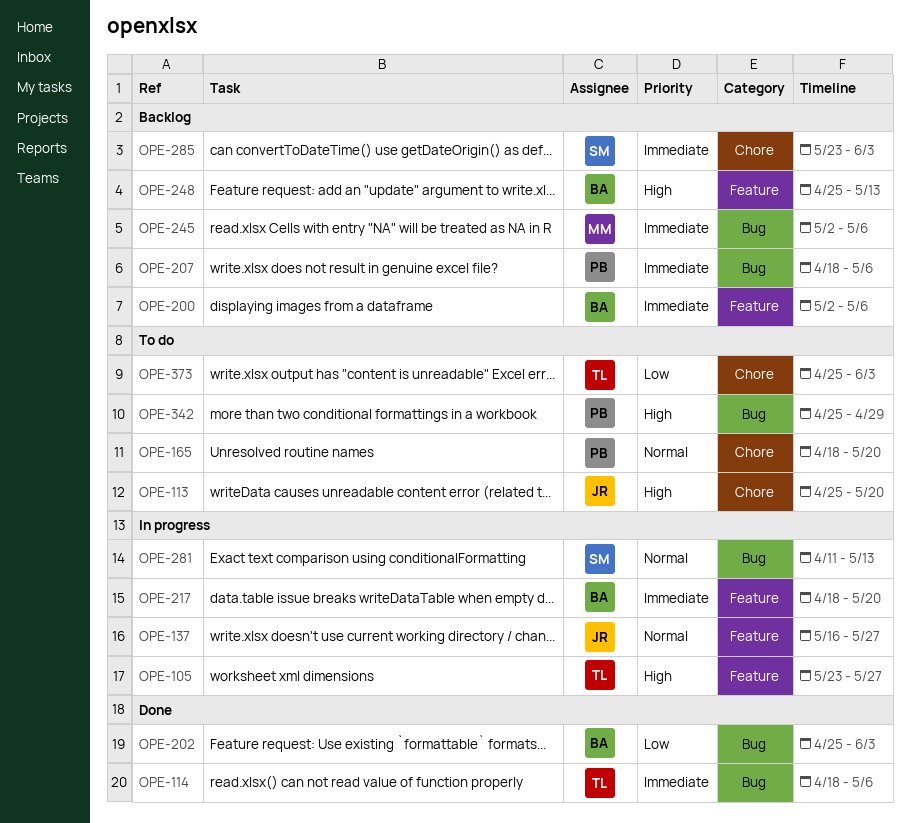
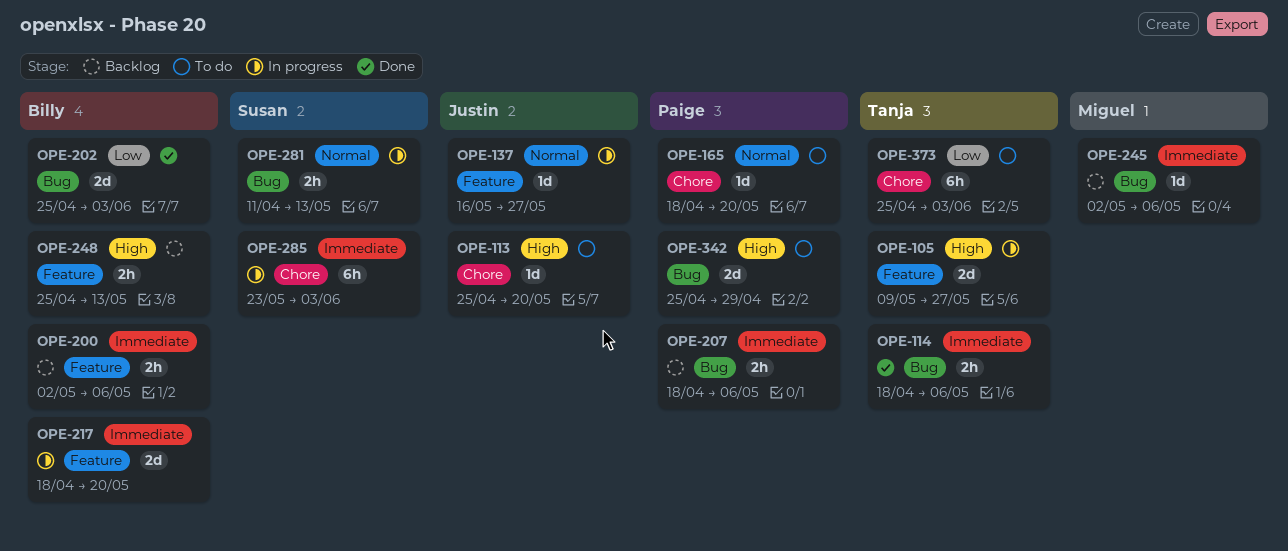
OPE-105, start: May 23 -> May 9
OPE-285, status: Backlog -> In progress

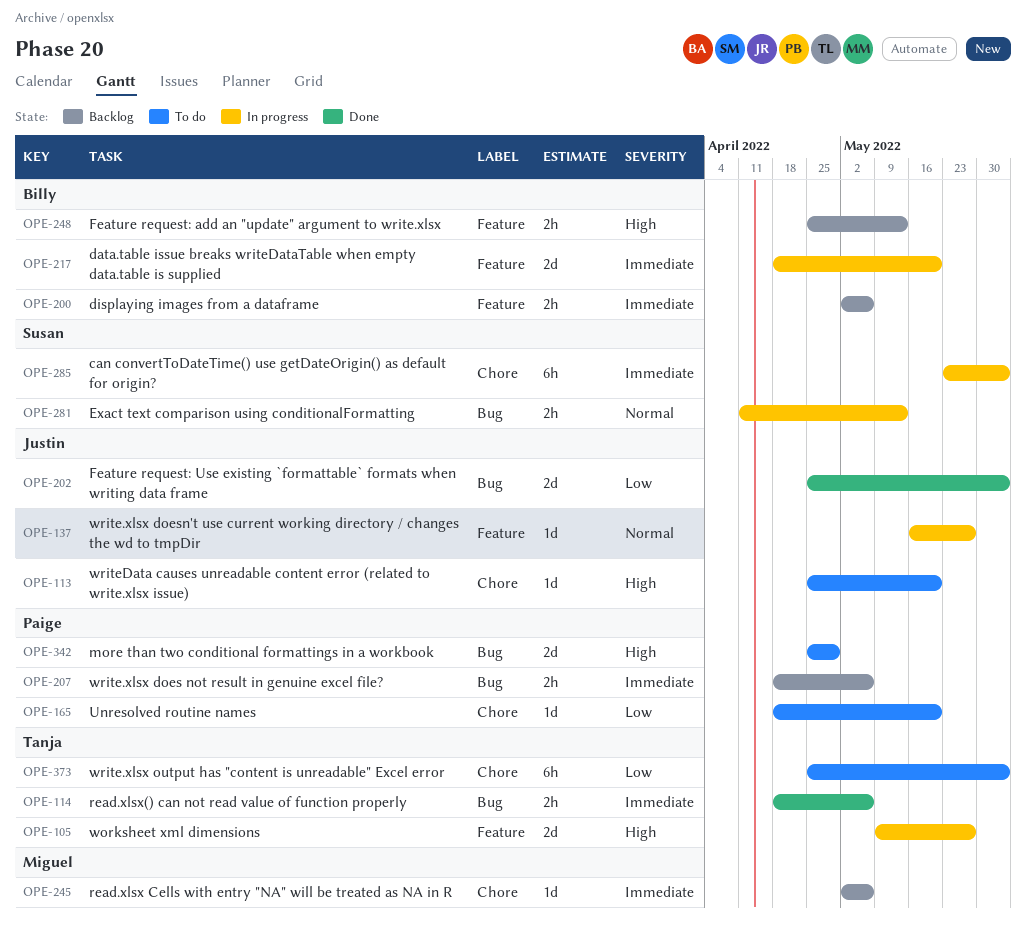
OPE-165, priority: Normal -> Low
OPE-202, owner: Billy -> Justin
OPE-245, label: Bug -> Chore

